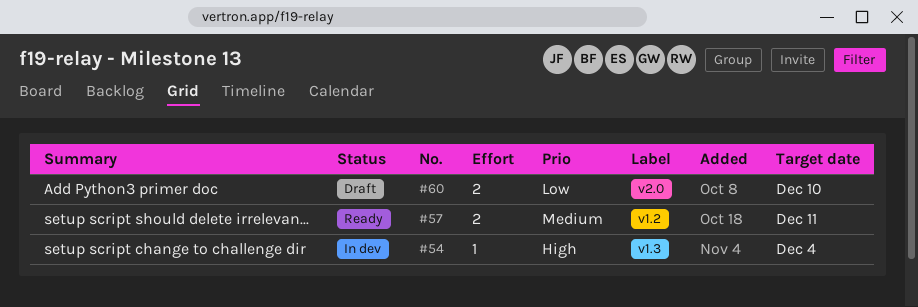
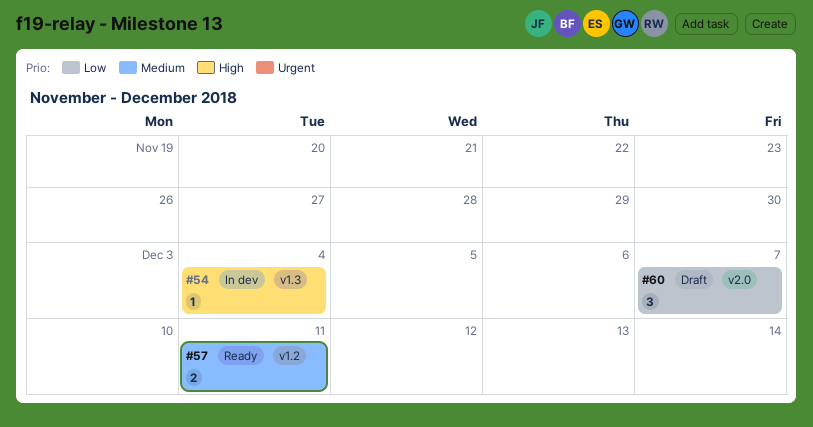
#60, estimate: 2 -> 3
#60, due: Dec 10 -> Dec 7

